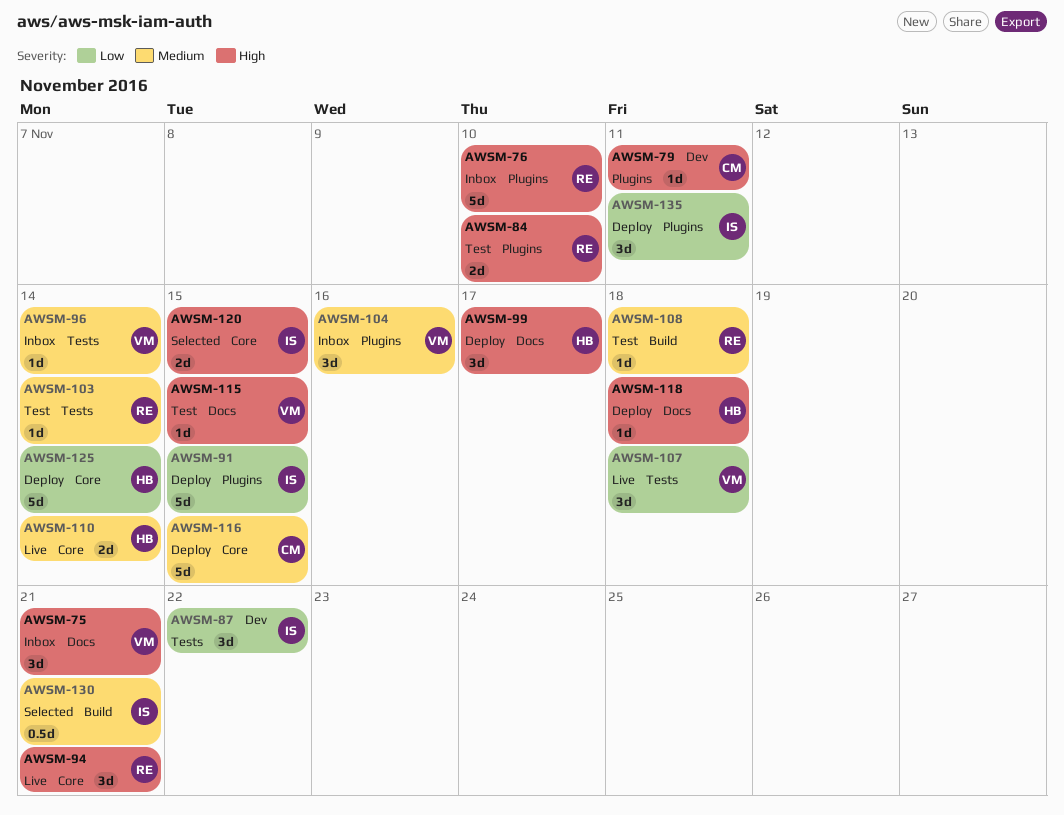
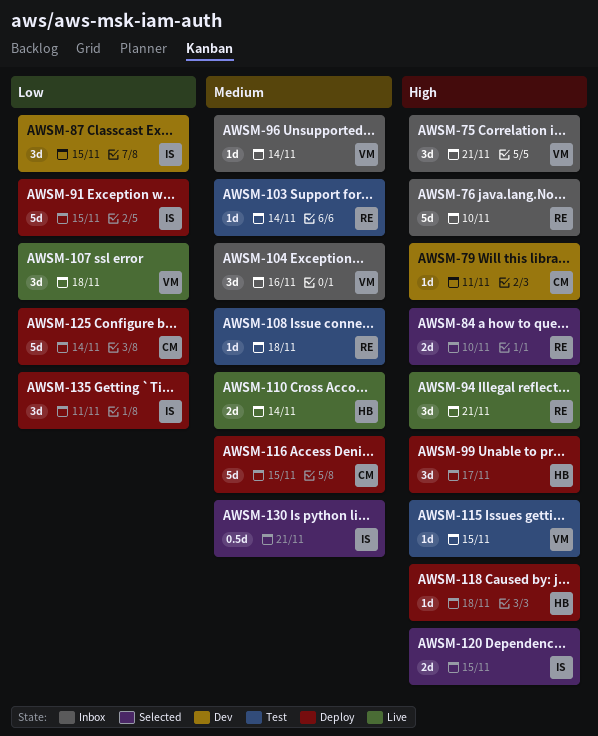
AWSM-84, status: Test -> Selected
AWSM-87, due: Nov 22 -> Nov 15
AWSM-125, owner: HB -> CM

